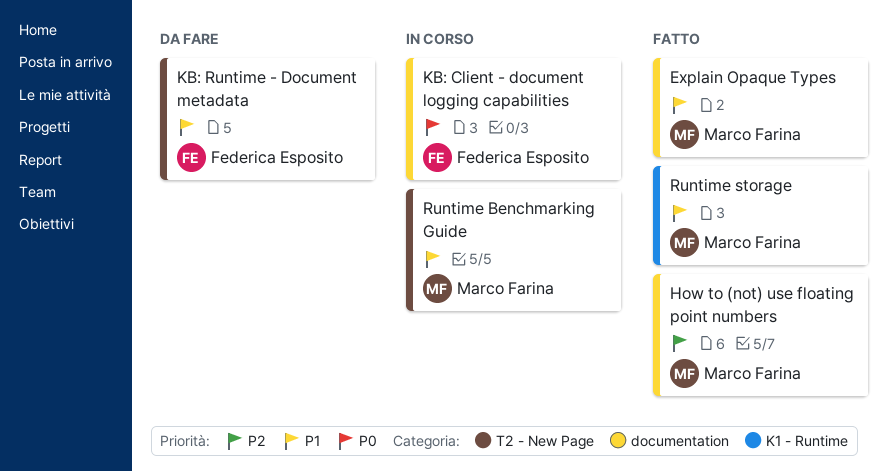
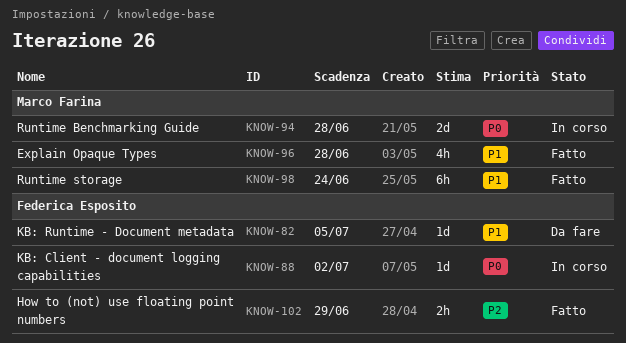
How to (not) use floating point numbers, owner: Marco Farina -> Federica Esposito
Runtime Benchmarking Guide, priority: P1 -> P0

